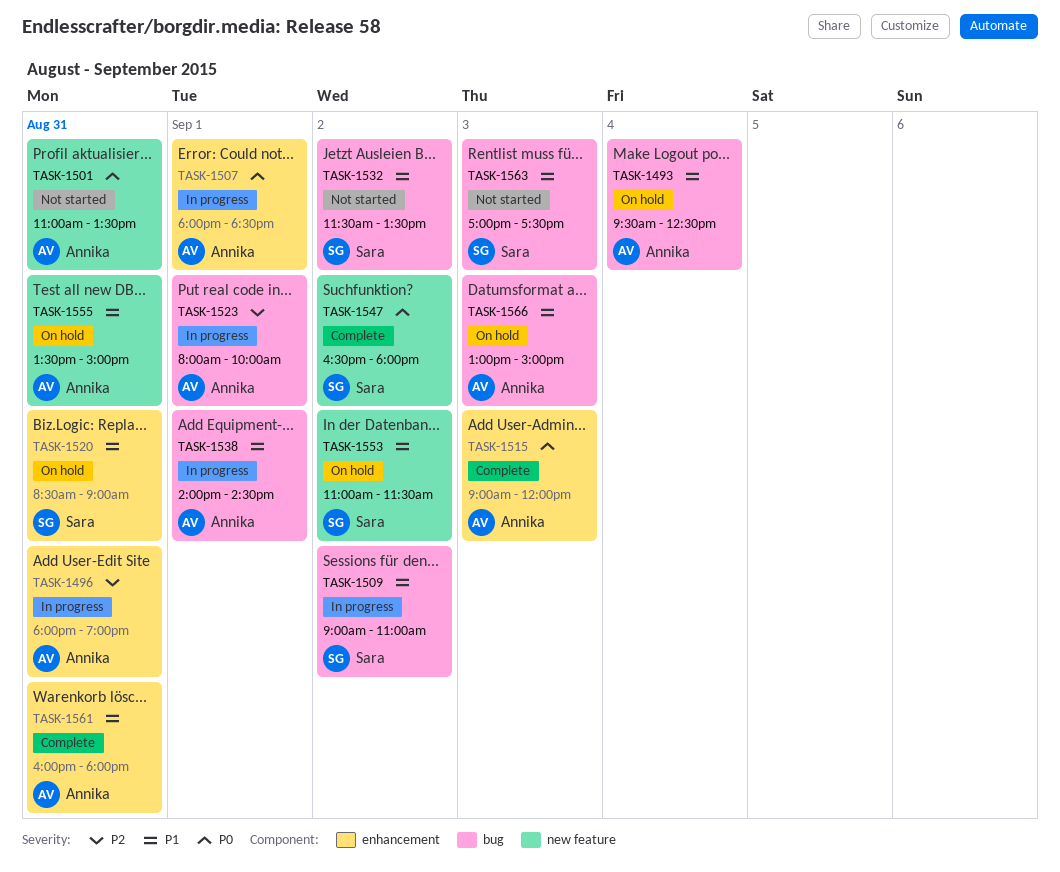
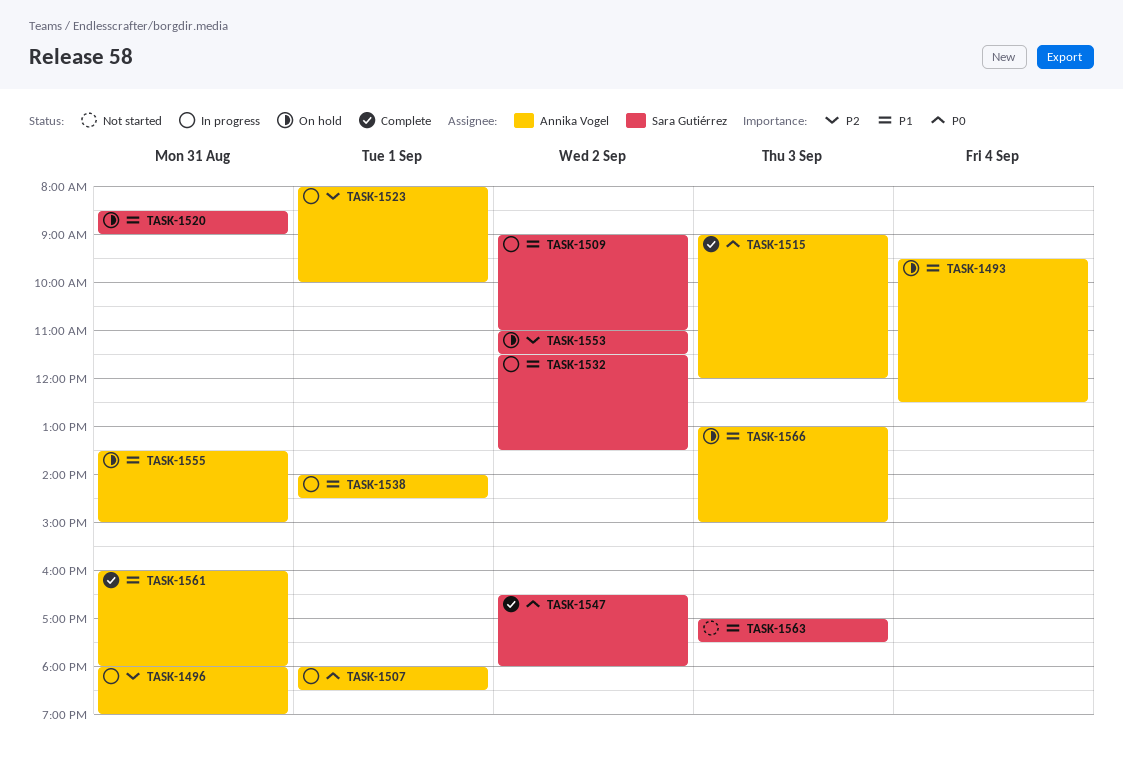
TASK-1501: present -> none
TASK-1532, status: Not started -> In progress
TASK-1553, priority: P1 -> P2

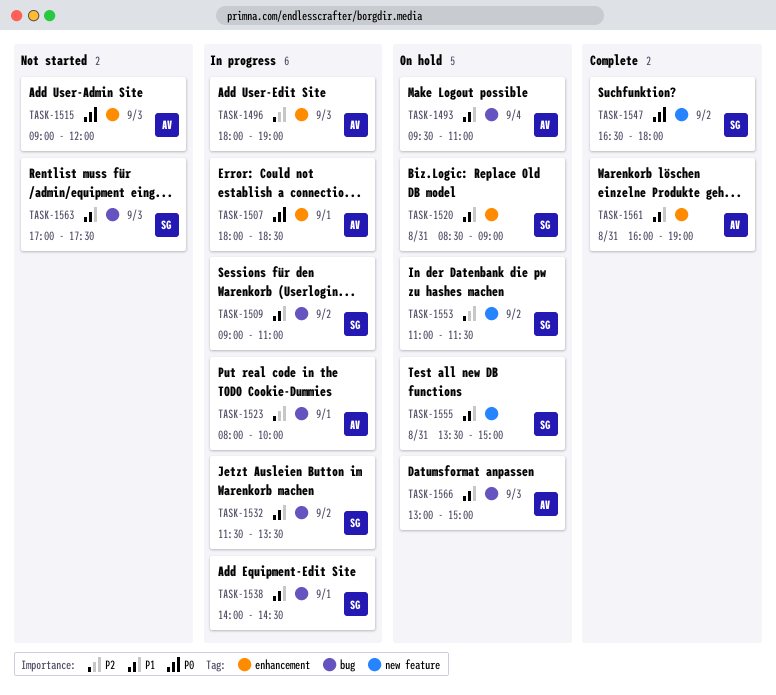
TASK-1493, ends: 12:30 -> 11:00
TASK-1496, day: Aug 31 -> Sep 3
TASK-1515, status: Complete -> Not started
TASK-1538, owner: Annika Vogel -> Sara Gutiérrez
TASK-1555, owner: Annika Vogel -> Sara Gutiérrez
TASK-1561, ends: 18:00 -> 19:00

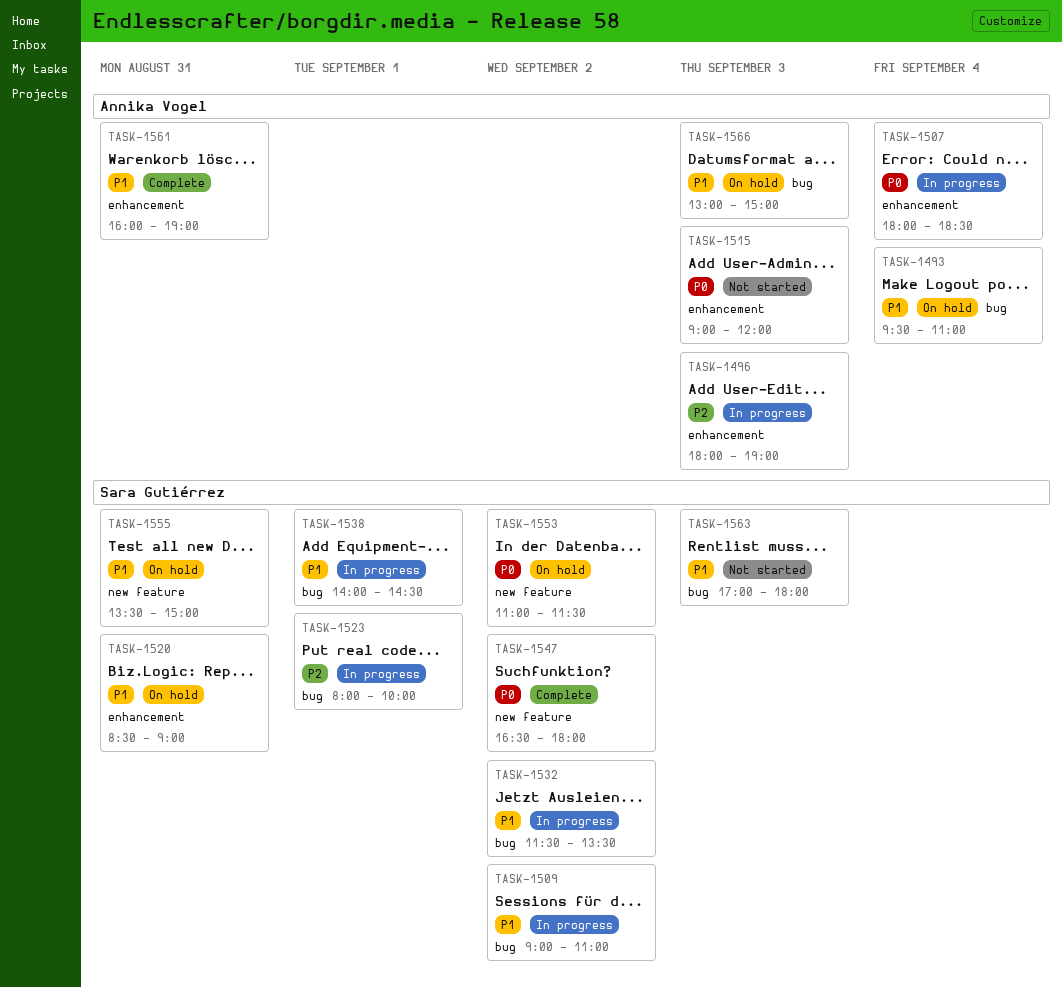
TASK-1507, day: Sep 1 -> Sep 4
TASK-1523, owner: Annika Vogel -> Sara Gutiérrez
TASK-1553, priority: P2 -> P0
TASK-1563, ends: 17:30 -> 18:00

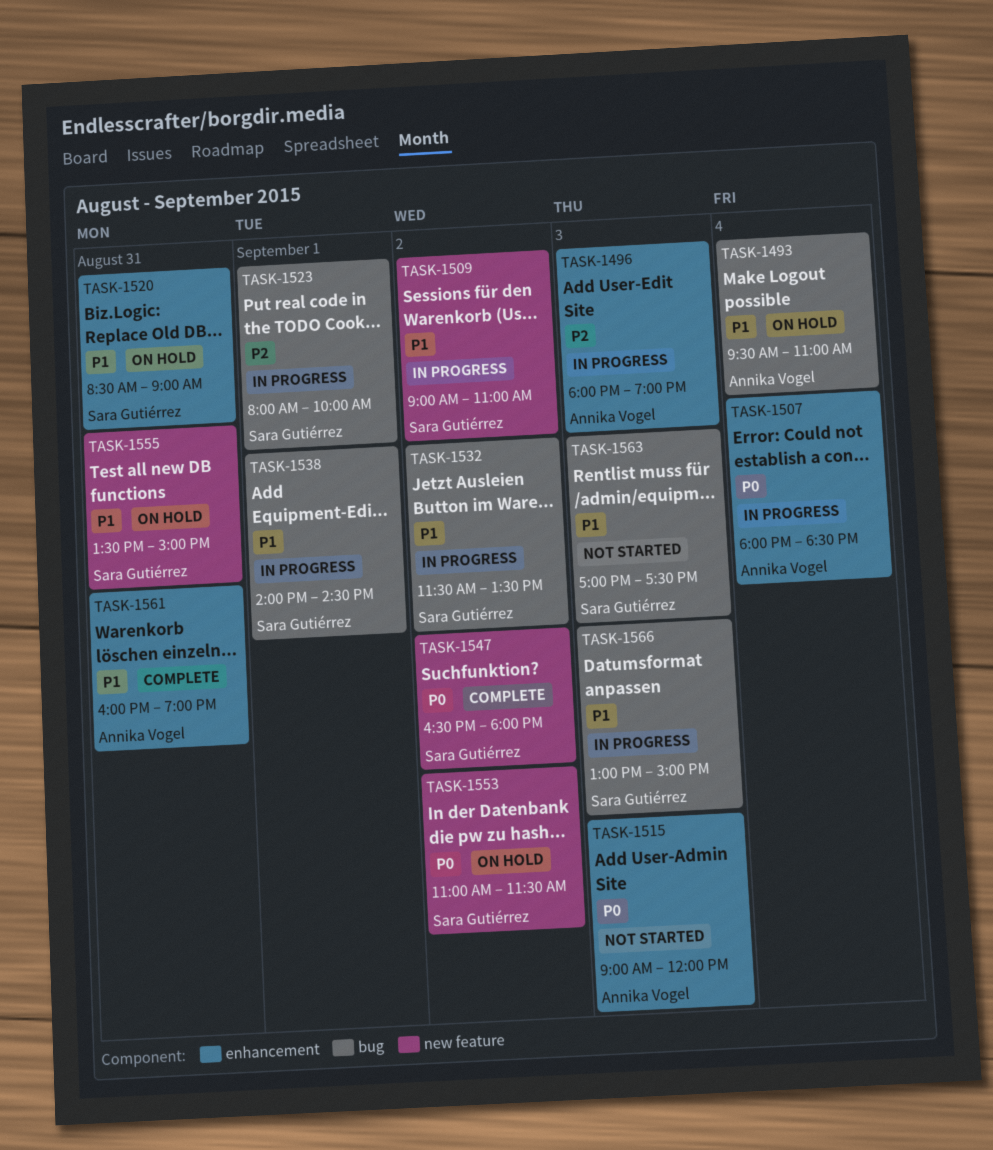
TASK-1509, label: bug -> new feature
TASK-1563, ends: 18:00 -> 17:30
TASK-1566, status: On hold -> In progress
TASK-1566, owner: Annika Vogel -> Sara Gutiérrez

